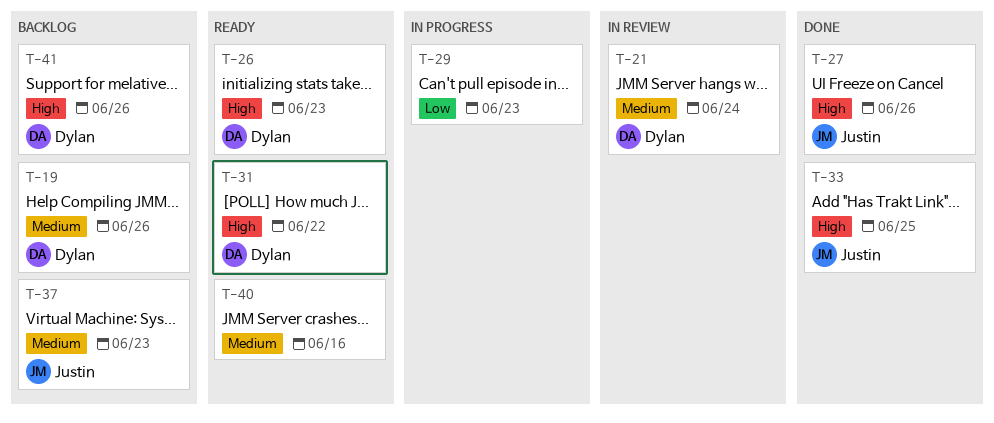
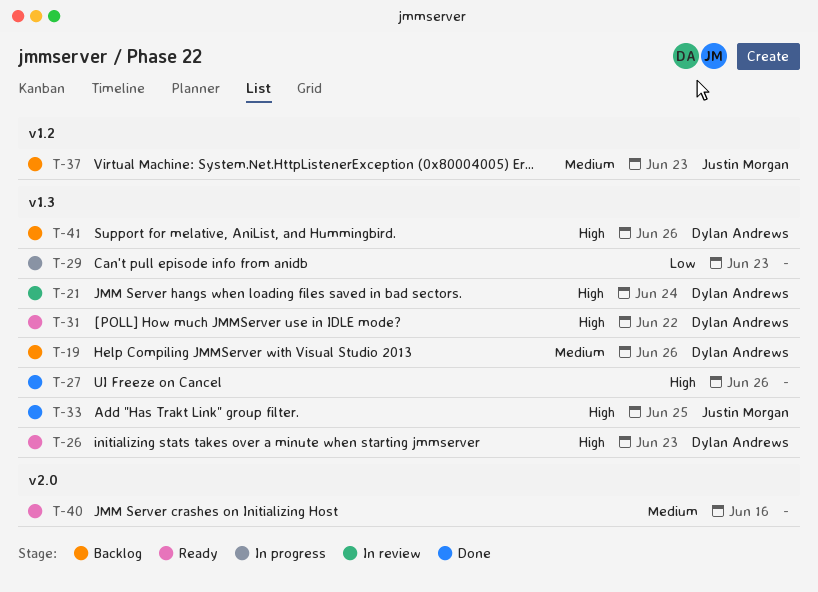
T-21, priority: Medium -> High
T-27, owner: Justin Morgan -> none

